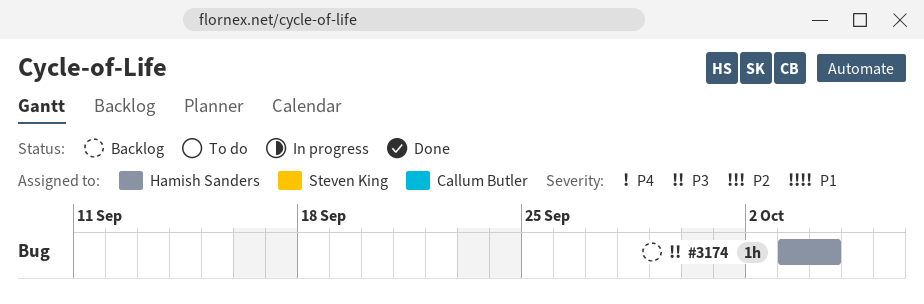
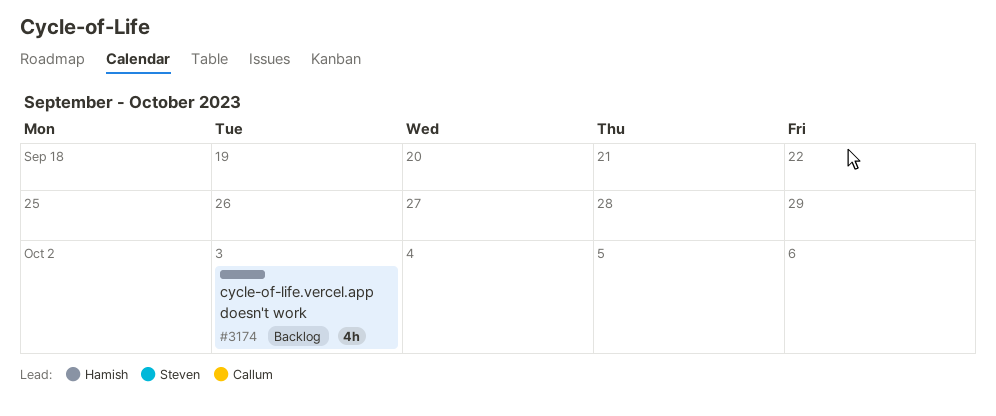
#3174, estimate: 1h -> 4h
#3174, due: Oct 4 -> Oct 3

